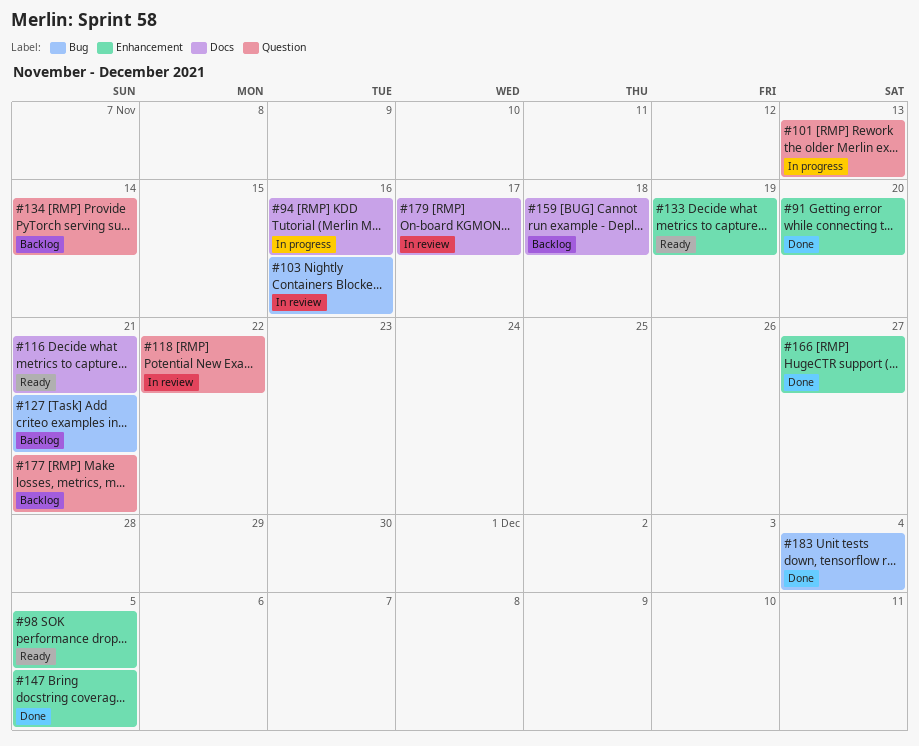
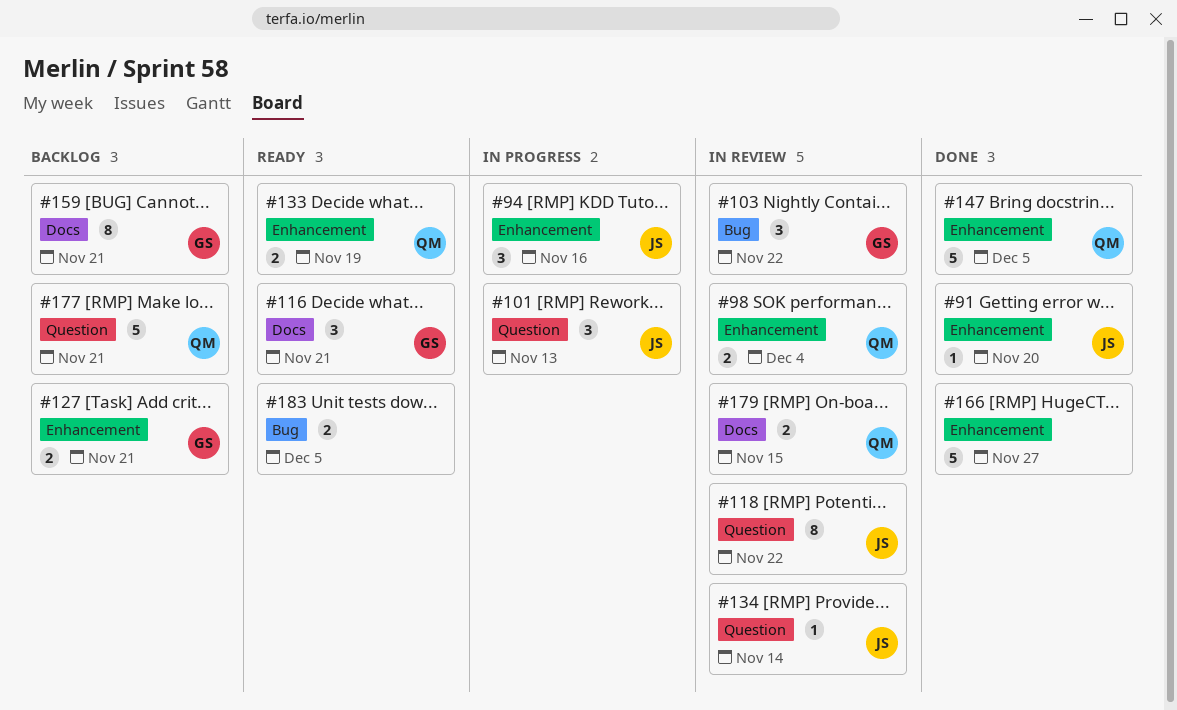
#94, label: Docs -> Enhancement
#98, status: Ready -> In review
#98, due: Dec 5 -> Dec 4
#103, due: Nov 16 -> Nov 22
#127, label: Bug -> Enhancement
#134, status: Backlog -> In review
#159, due: Nov 18 -> Nov 21
#179, due: Nov 17 -> Nov 15
#183, status: Done -> Ready
#183, due: Dec 4 -> Dec 5

